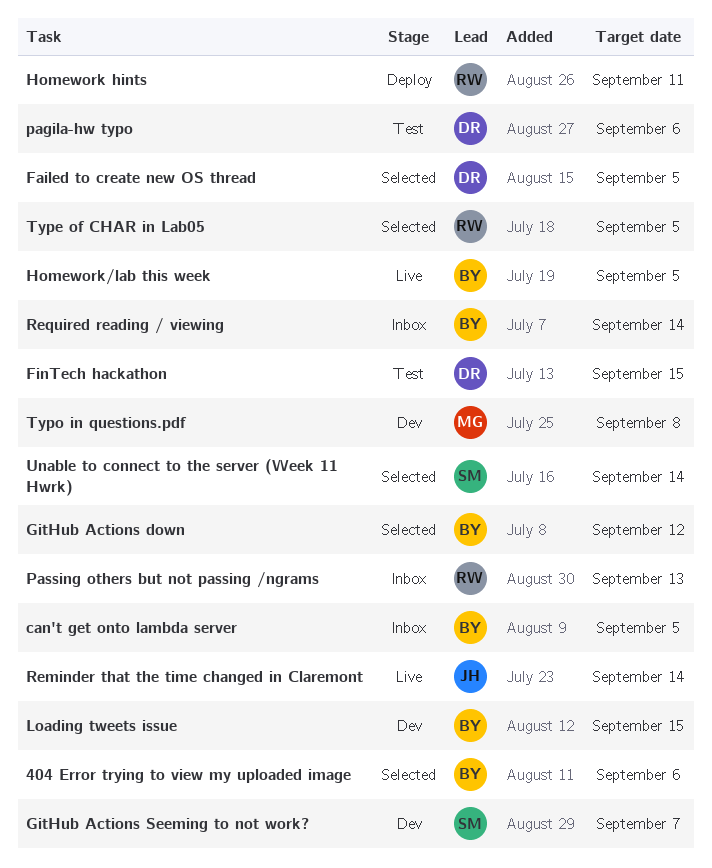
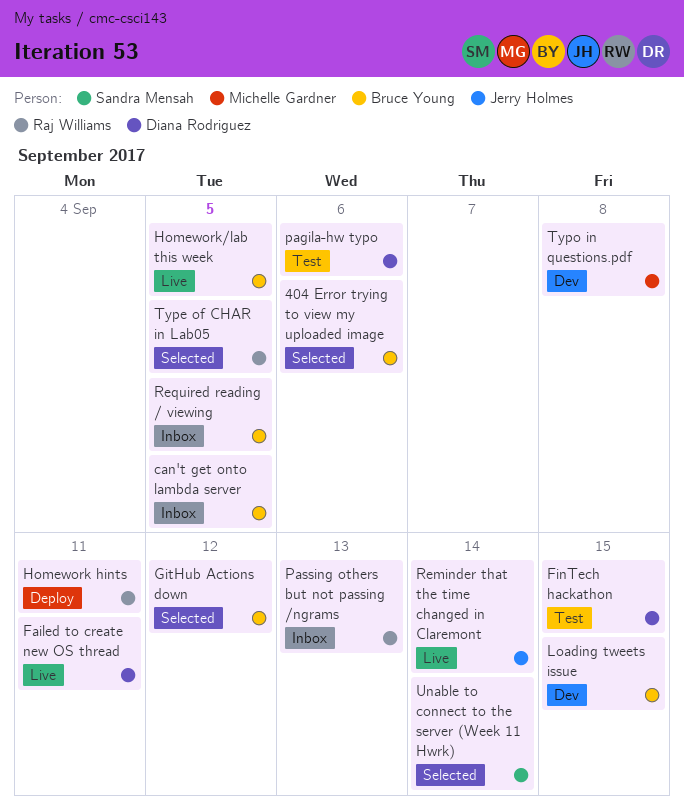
Failed to create new OS thread, status: Selected -> Live
Failed to create new OS thread, due: Sep 5 -> Sep 11
GitHub Actions Seeming to not work?: present -> none
Required reading / viewing, due: Sep 14 -> Sep 5

